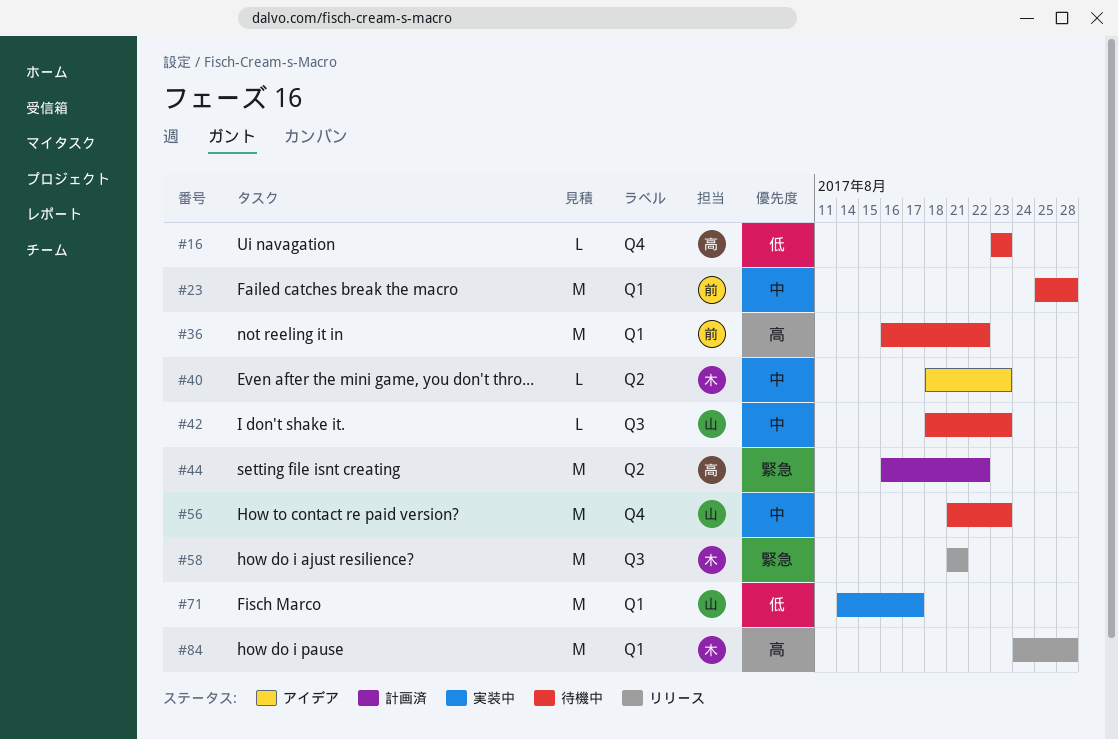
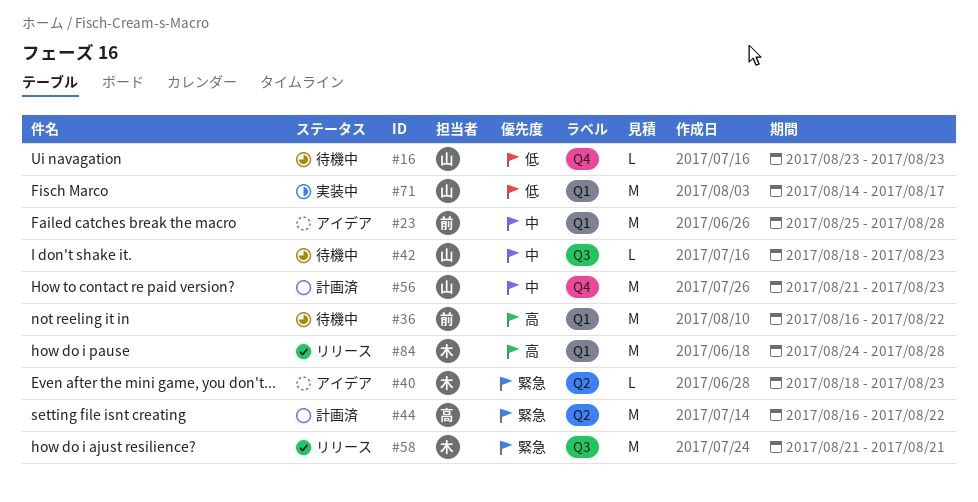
#16, owner: 高 -> 山
#23, status: 待機中 -> アイデア
#40, priority: 中 -> 緊急
#56, status: 待機中 -> 計画済

